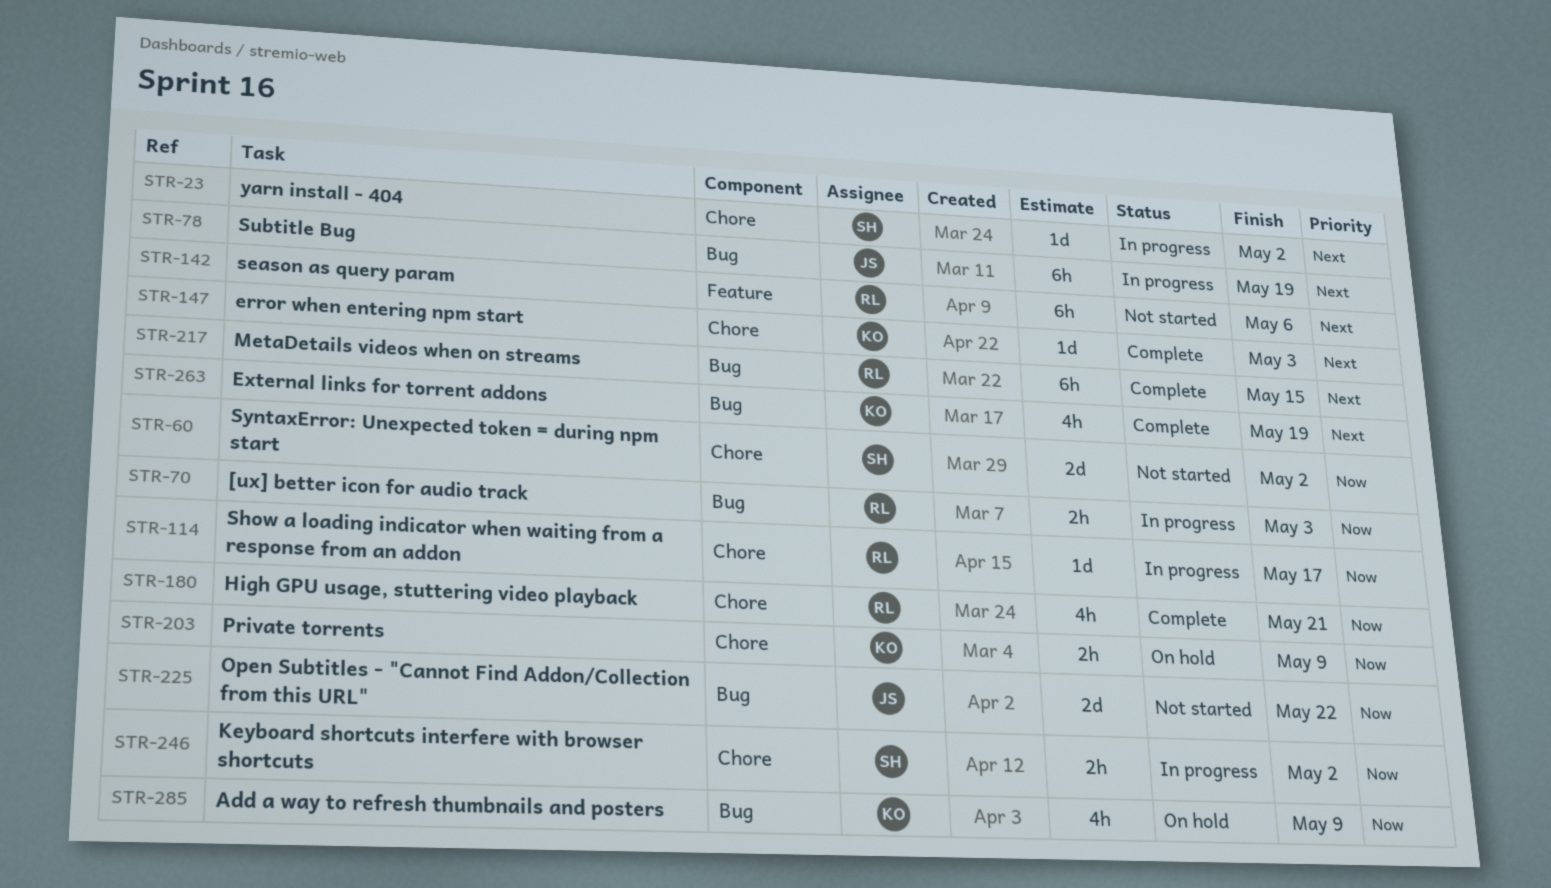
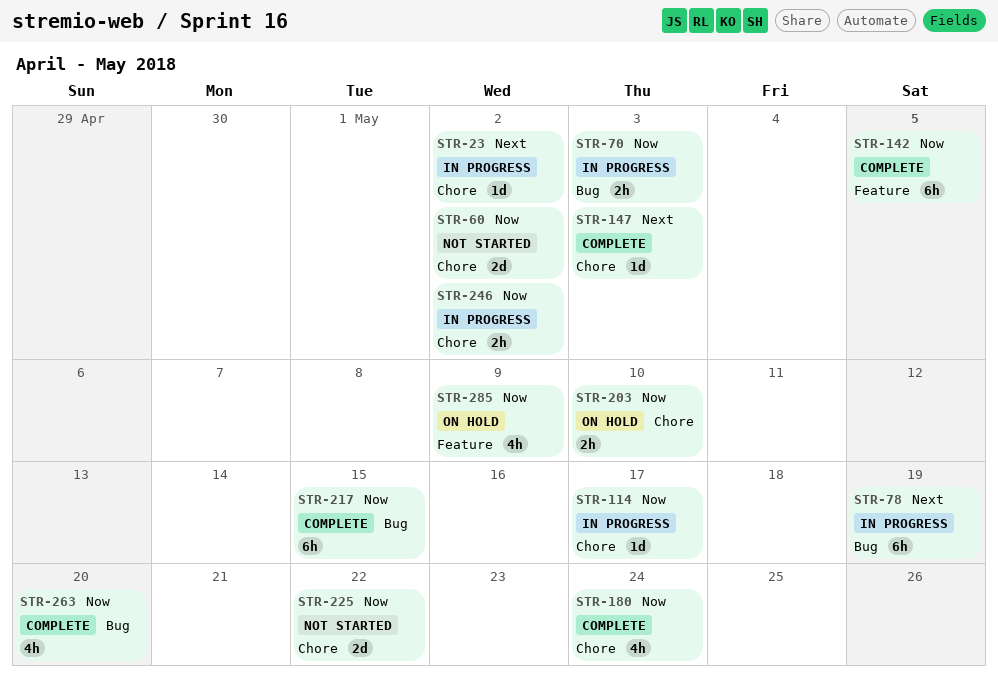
STR-142, status: Not started -> Complete
STR-142, priority: Next -> Now
STR-142, due: May 6 -> May 5
STR-180, due: May 21 -> May 24
STR-203, due: May 9 -> May 10
STR-217, priority: Next -> Now
STR-225, label: Bug -> Chore
STR-263, priority: Next -> Now
STR-263, due: May 19 -> May 20
STR-285, label: Bug -> Feature

